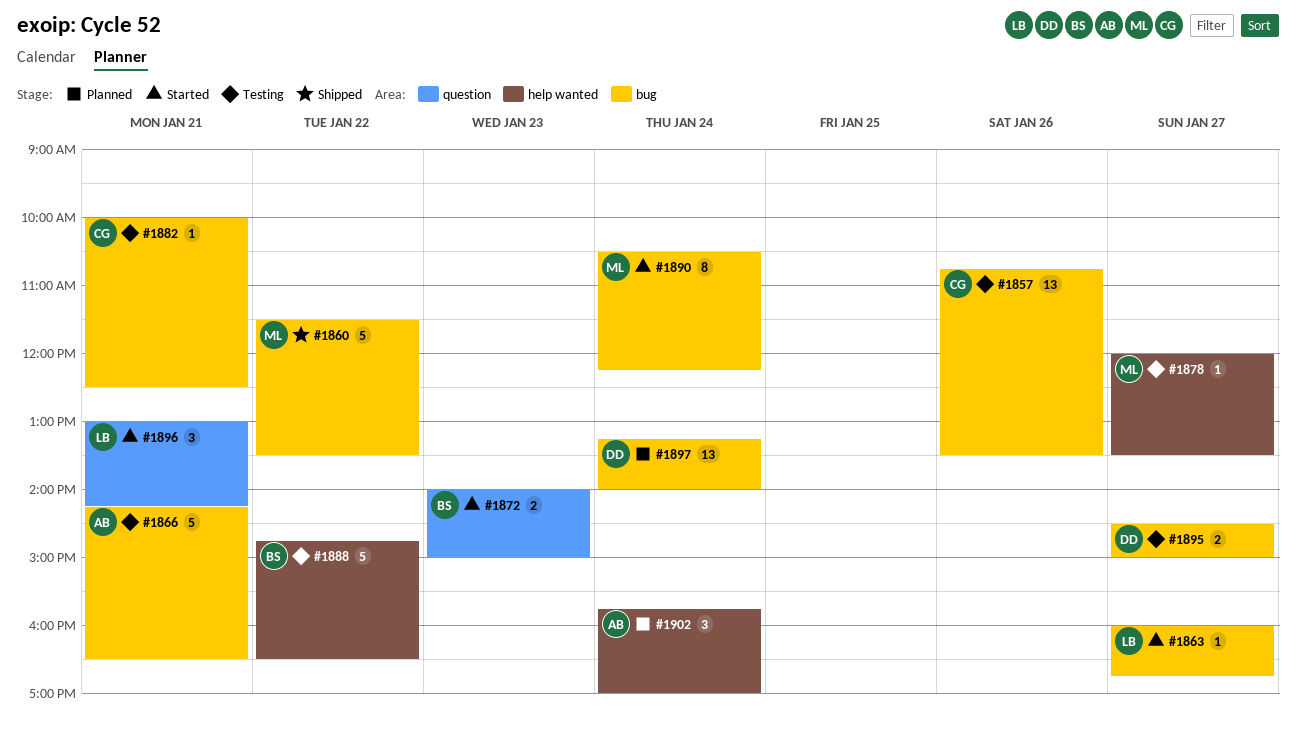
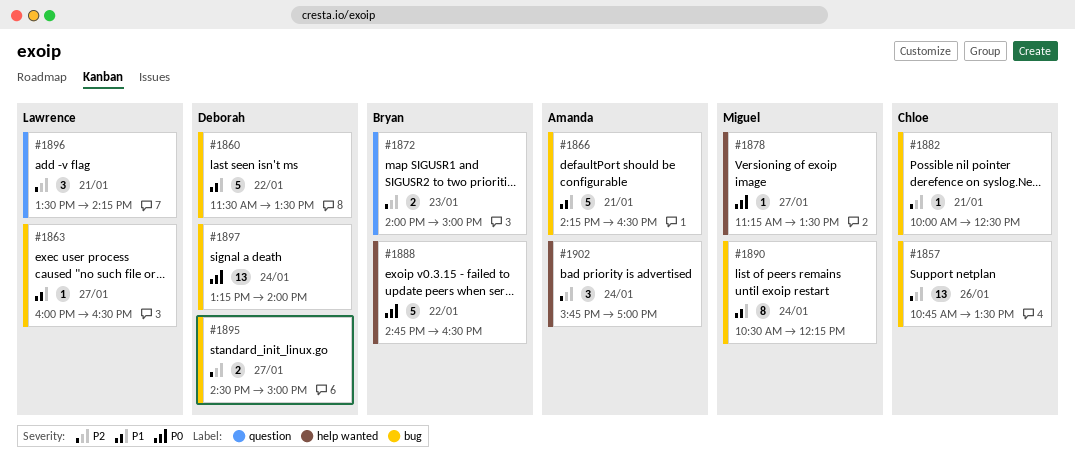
#1860, owner: Miguel -> Deborah
#1863, ends: 16:45 -> 16:30
#1878, begins: 12:00 -> 11:15
#1896, begins: 13:00 -> 13:30

